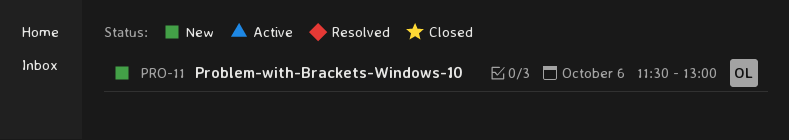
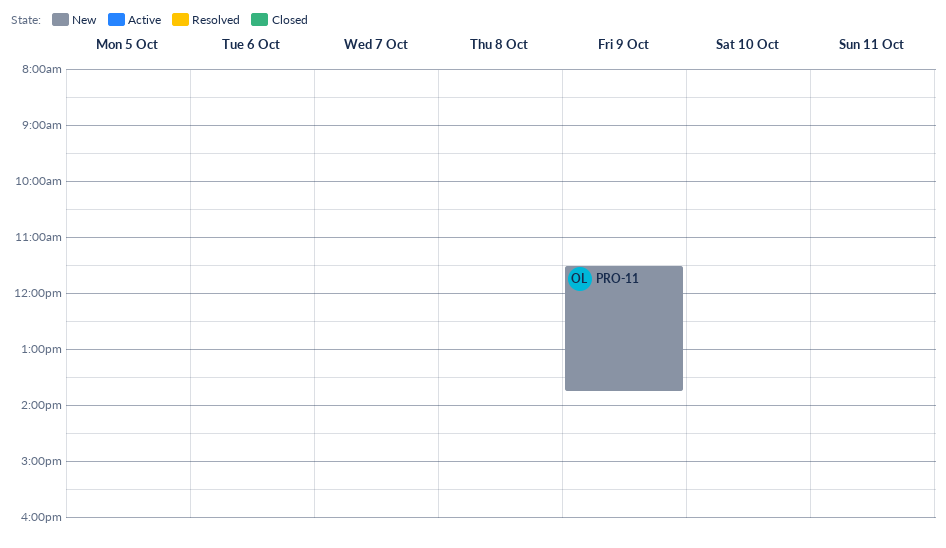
PRO-11, day: Oct 6 -> Oct 9
PRO-11, ends: 13:00 -> 13:45

